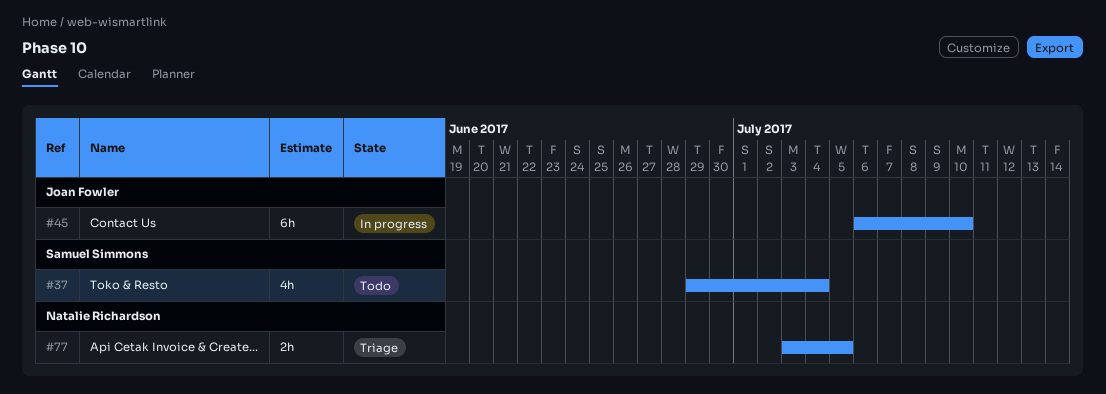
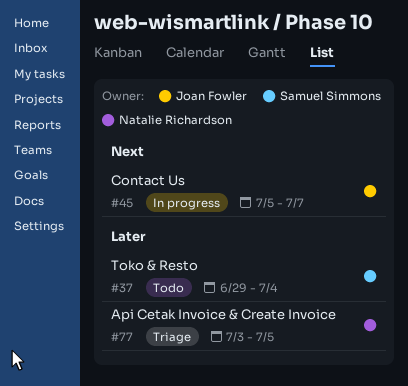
#45, start: Jul 6 -> Jul 5
#45, due: Jul 10 -> Jul 7

